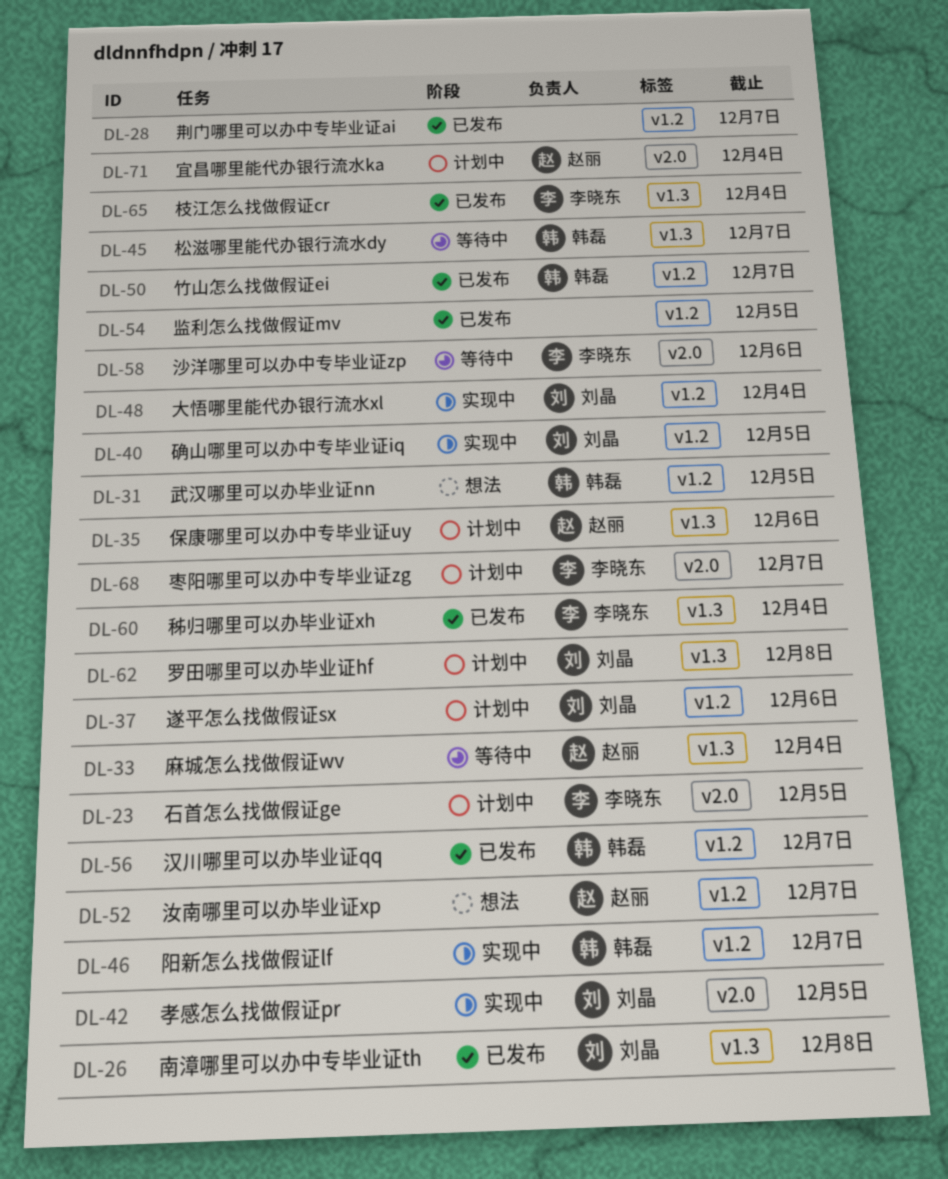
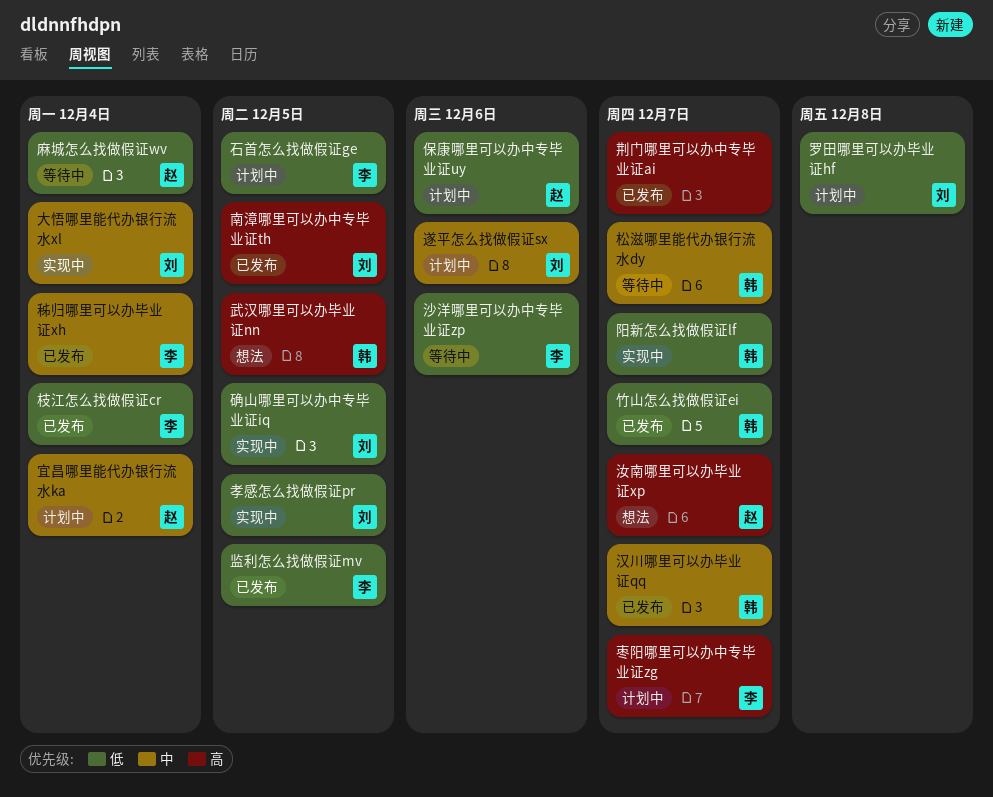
南漳哪里可以办中专毕业证th, due: Dec 8 -> Dec 5
监利怎么找做假证mv, owner: none -> 李晓东

